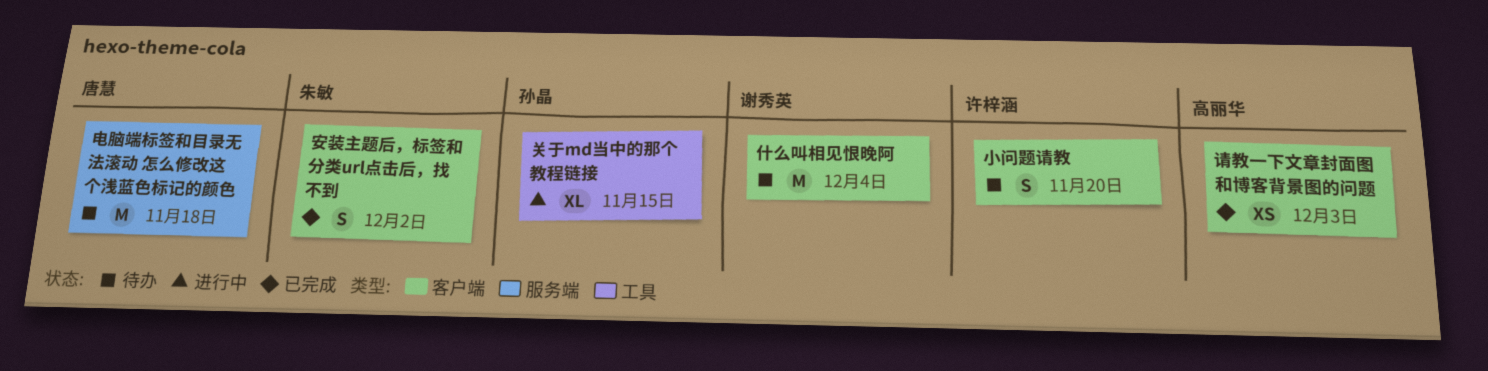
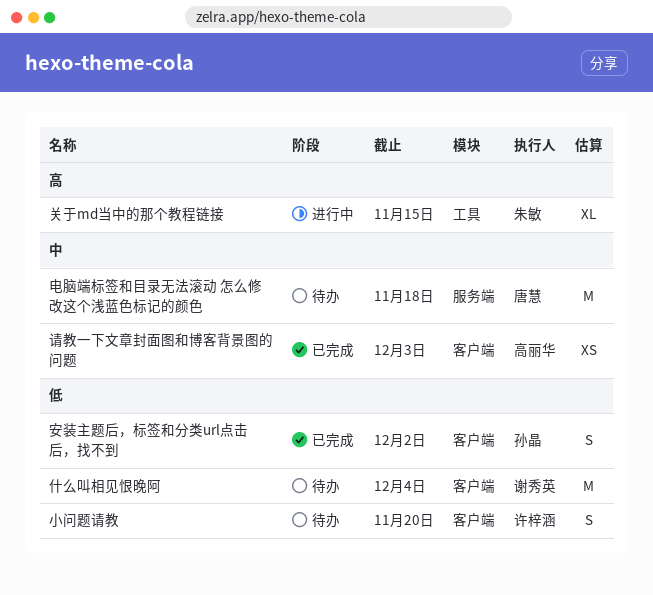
关于md当中的那个教程链接, owner: 孙晶 -> 朱敏
安装主题后，标签和分类url点击后，找不到, owner: 朱敏 -> 孙晶

